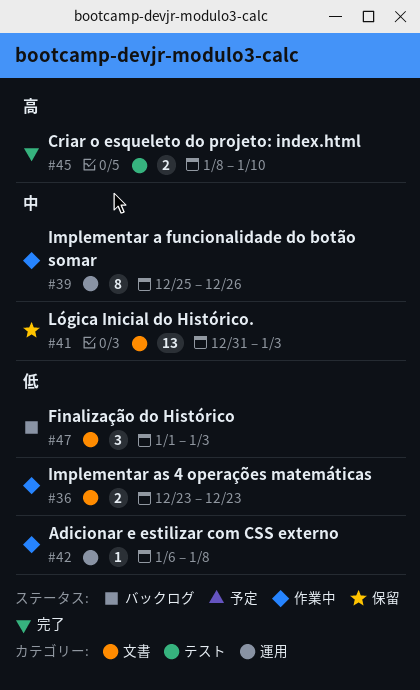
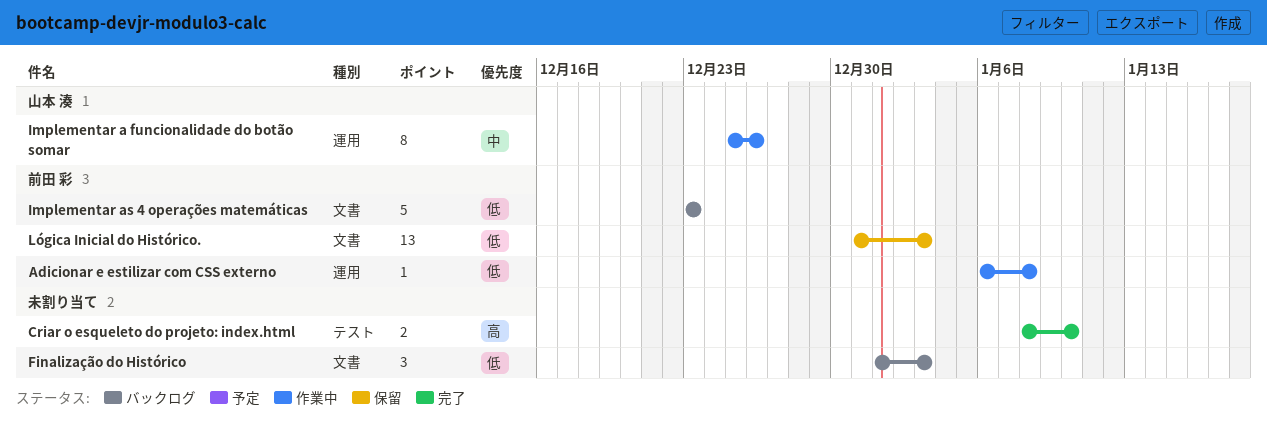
Implementar as 4 operações matemáticas, status: 作業中 -> バックログ
Implementar as 4 operações matemáticas, estimate: 2 -> 5
Lógica Inicial do Histórico., priority: 中 -> 低

